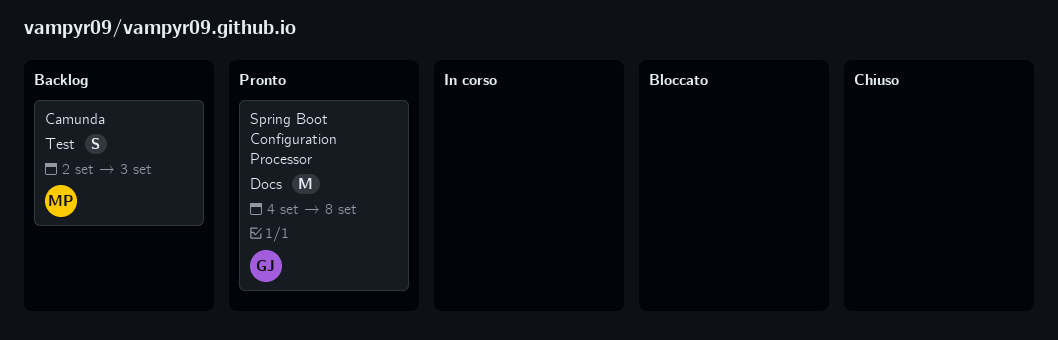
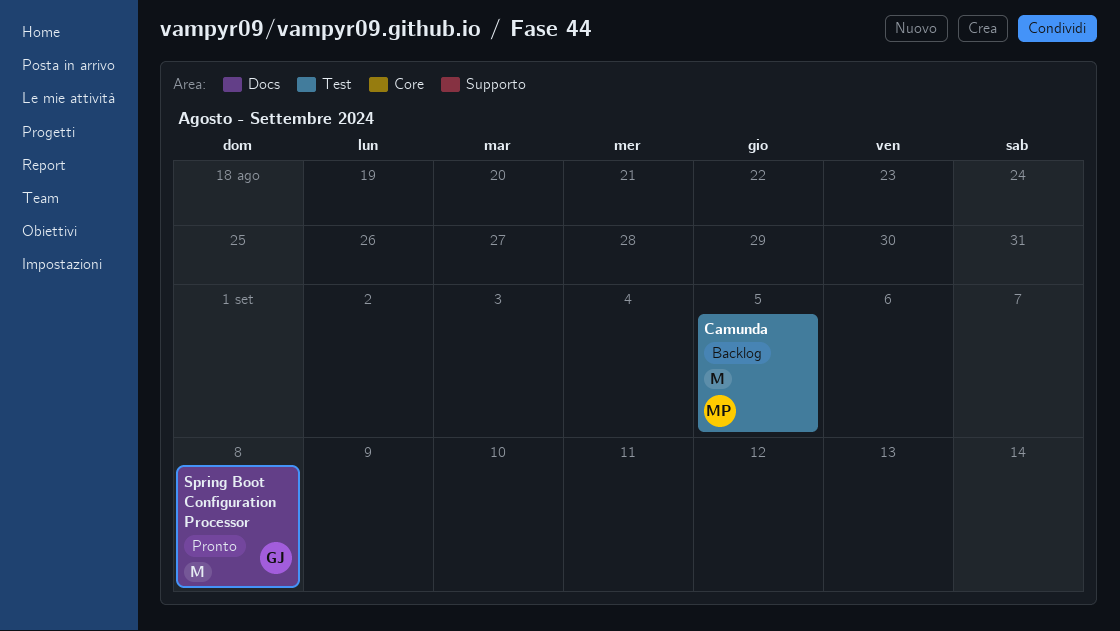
Camunda, estimate: S -> M
Camunda, due: Sep 3 -> Sep 5

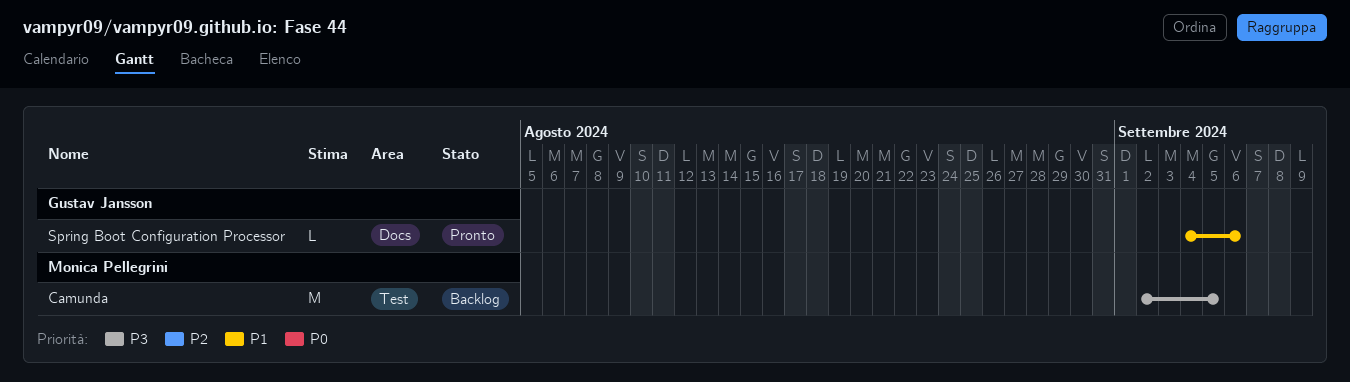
Spring Boot Configuration Processor, estimate: M -> L
Spring Boot Configuration Processor, due: Sep 8 -> Sep 6

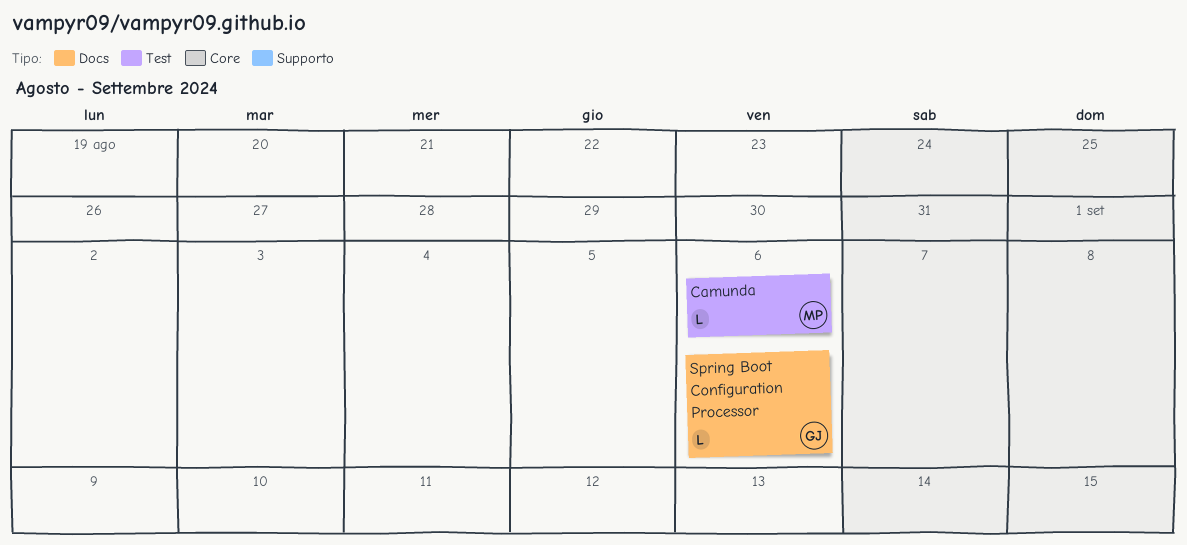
Camunda, estimate: M -> L
Camunda, due: Sep 5 -> Sep 6

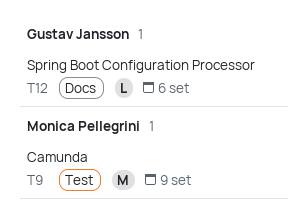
Camunda, estimate: L -> M
Camunda, due: Sep 6 -> Sep 9

